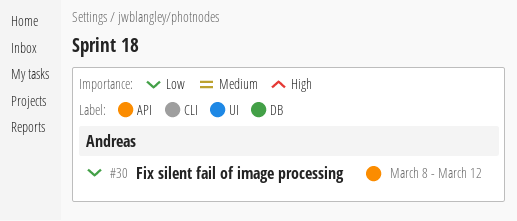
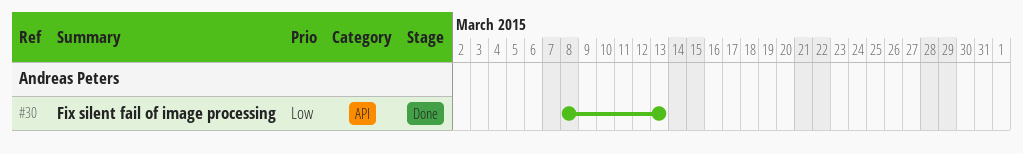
#30, due: Mar 12 -> Mar 13

